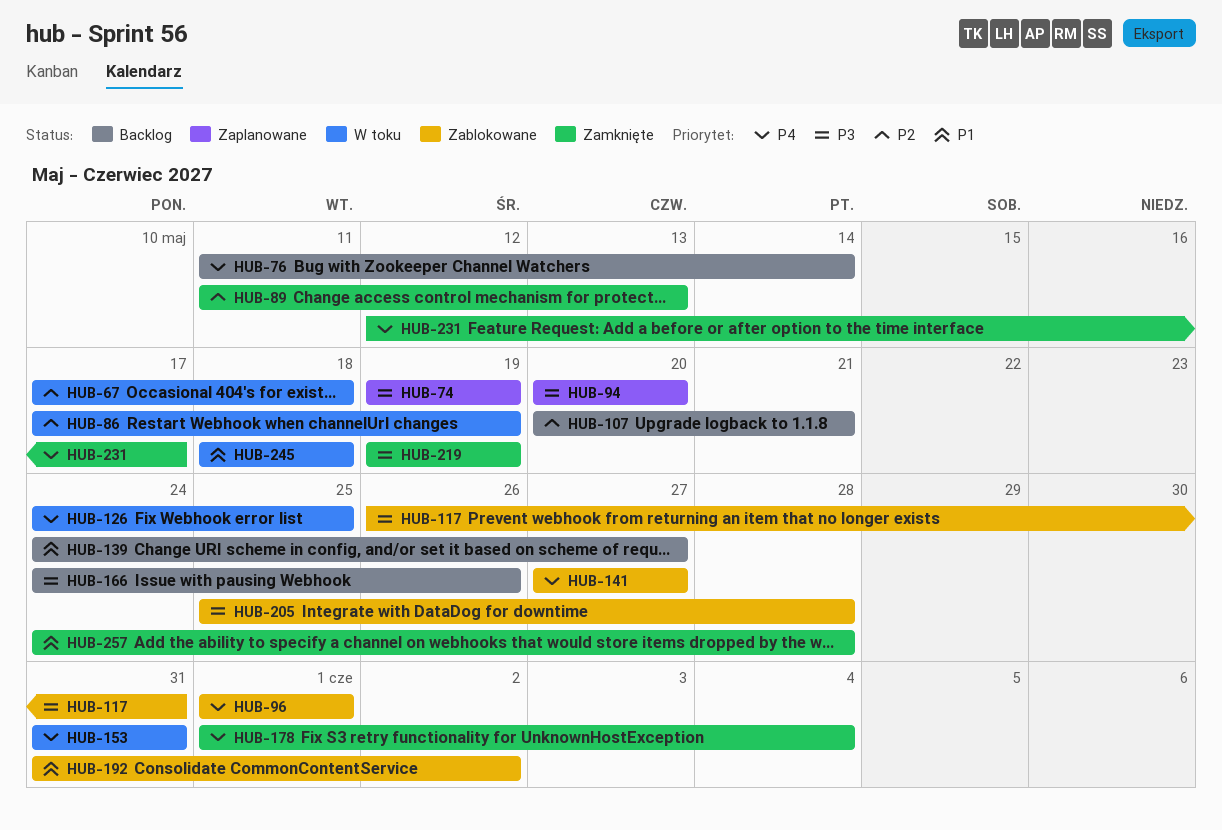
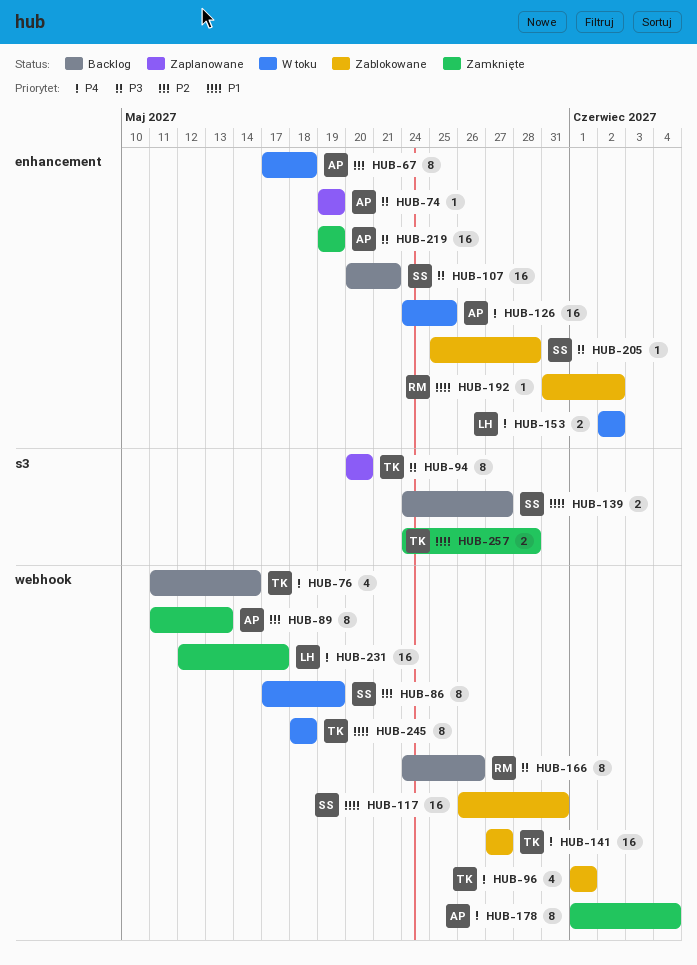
HUB-107, priority: P2 -> P3
HUB-117, priority: P3 -> P1
HUB-153, start: May 31 -> Jun 2
HUB-153, due: May 31 -> Jun 2

